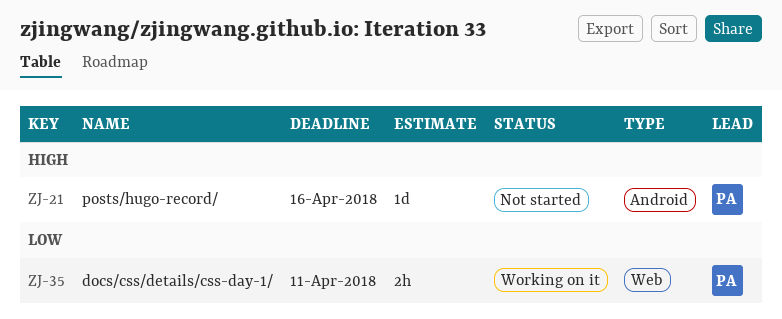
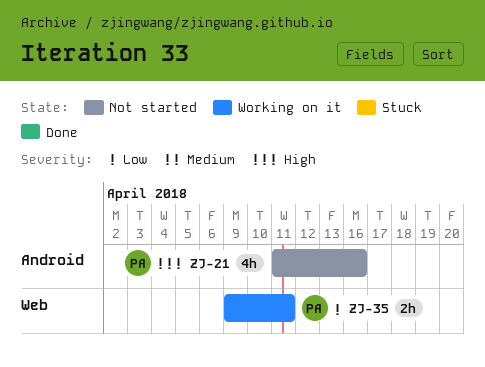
ZJ-21, estimate: 1d -> 4h

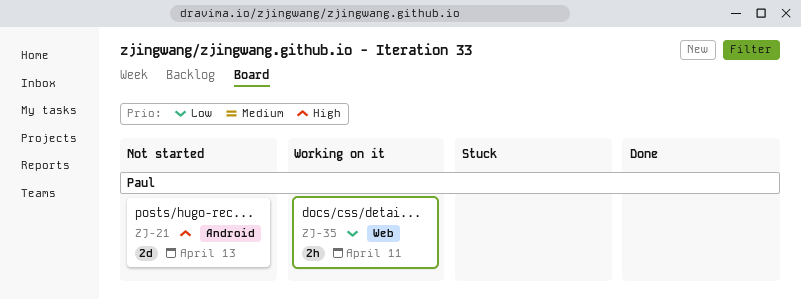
ZJ-21, estimate: 4h -> 2d
ZJ-21, due: Apr 16 -> Apr 13

